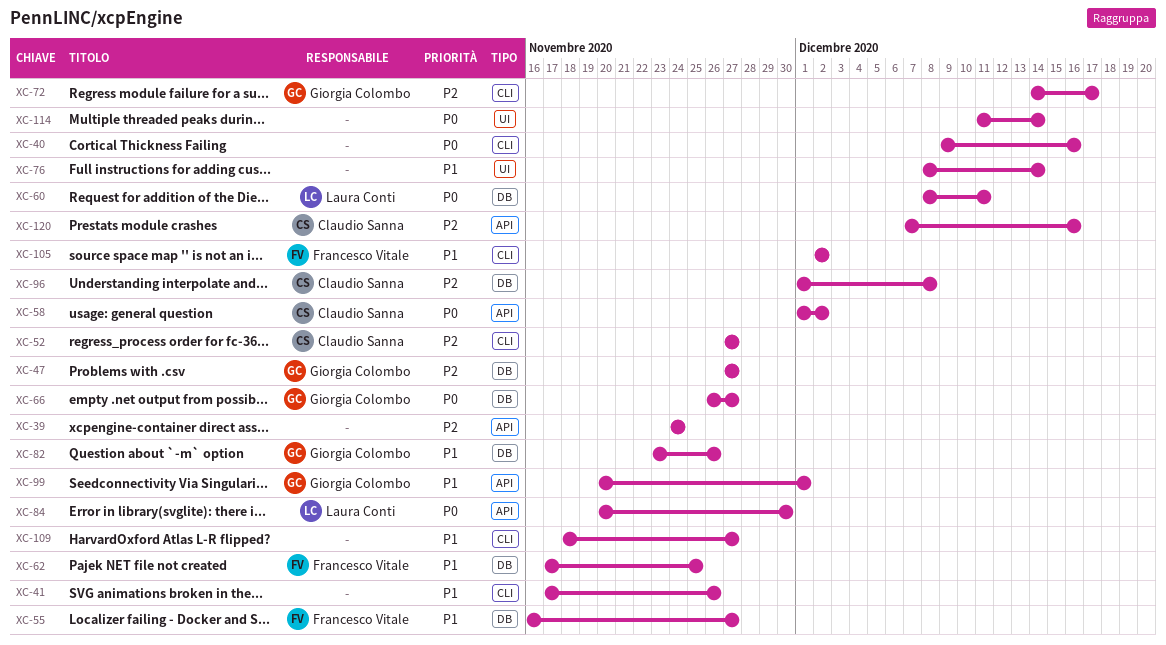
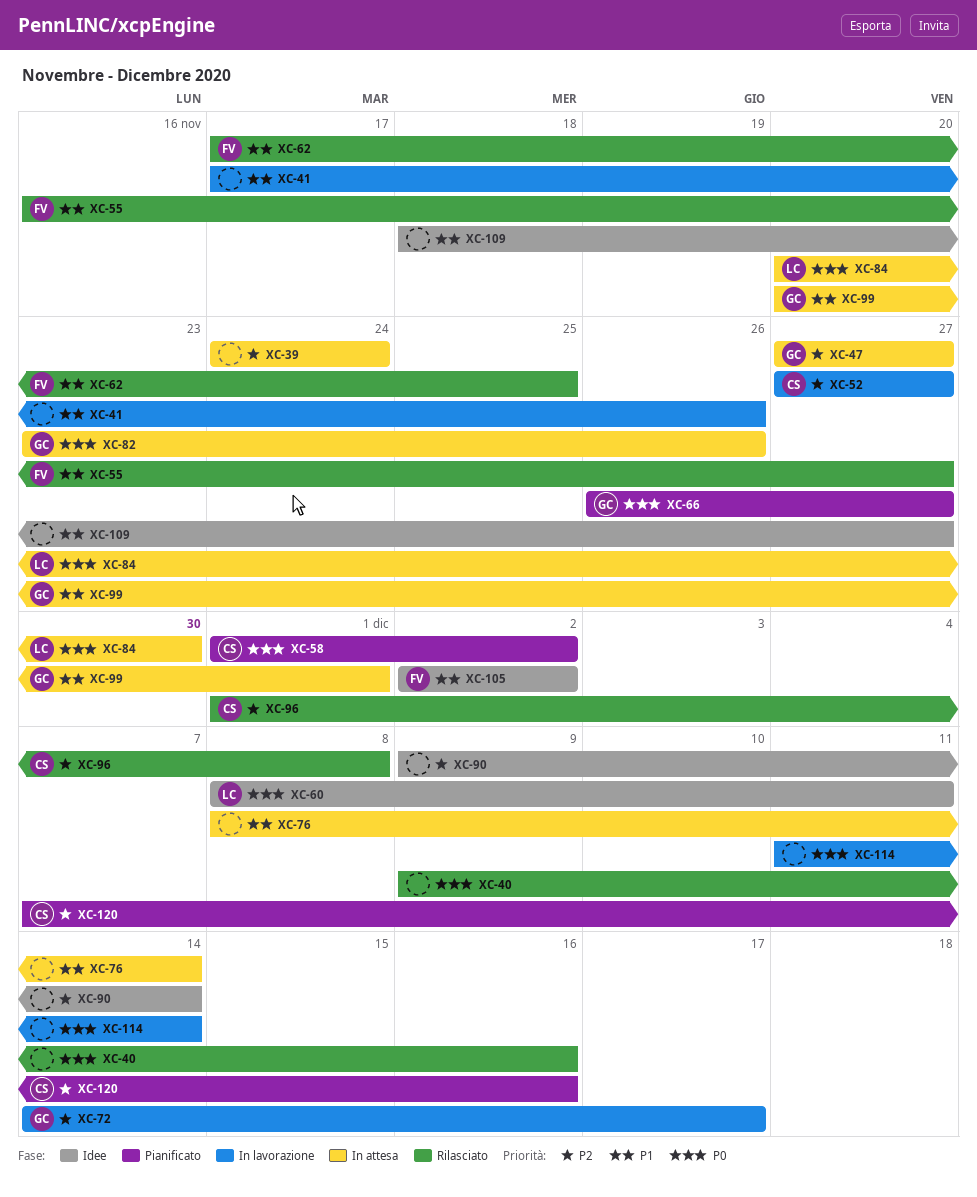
XC-82, priority: P1 -> P0
XC-90: none -> present

